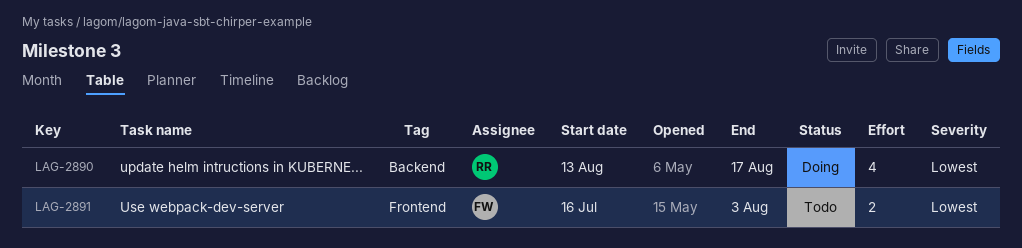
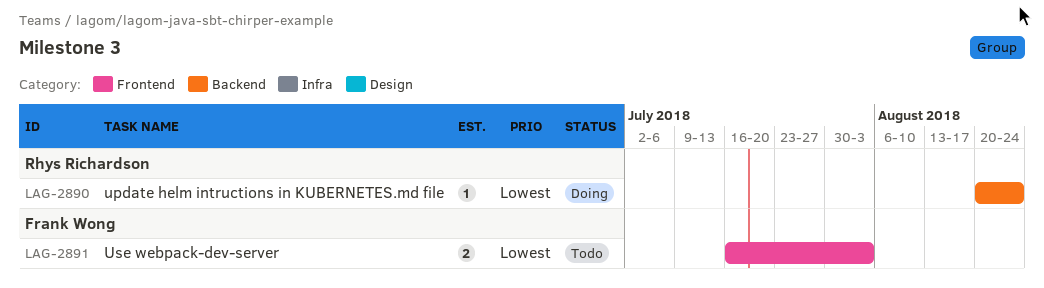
LAG-2890, estimate: 4 -> 1
LAG-2890, start: Aug 13 -> Aug 20
LAG-2890, due: Aug 17 -> Aug 24

